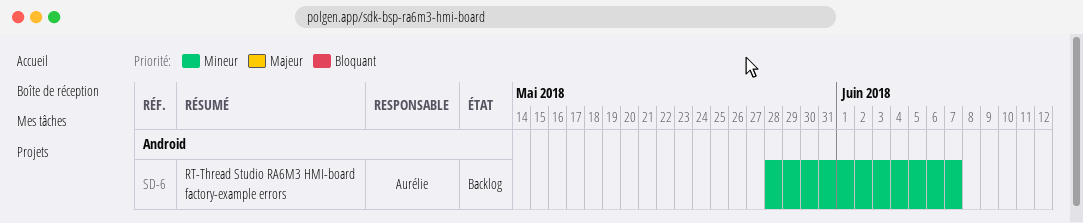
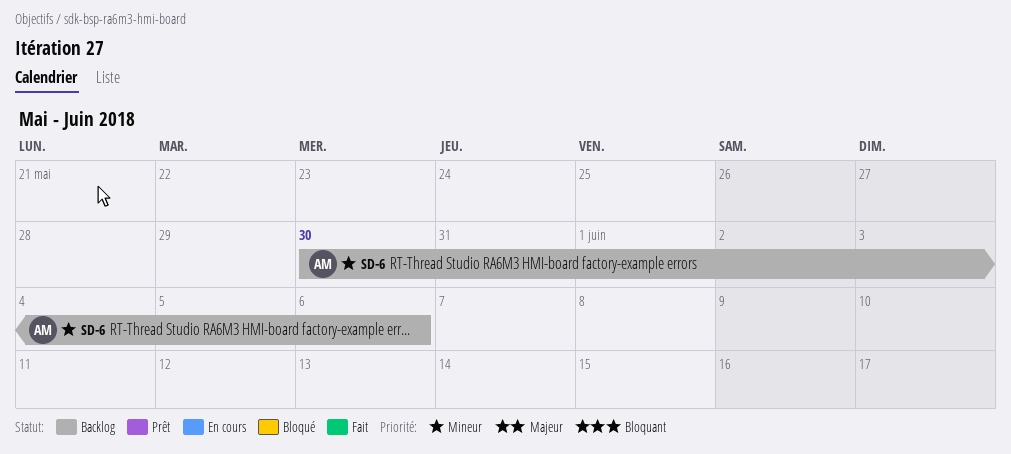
SD-6, start: May 28 -> May 30
SD-6, due: Jun 7 -> Jun 6

